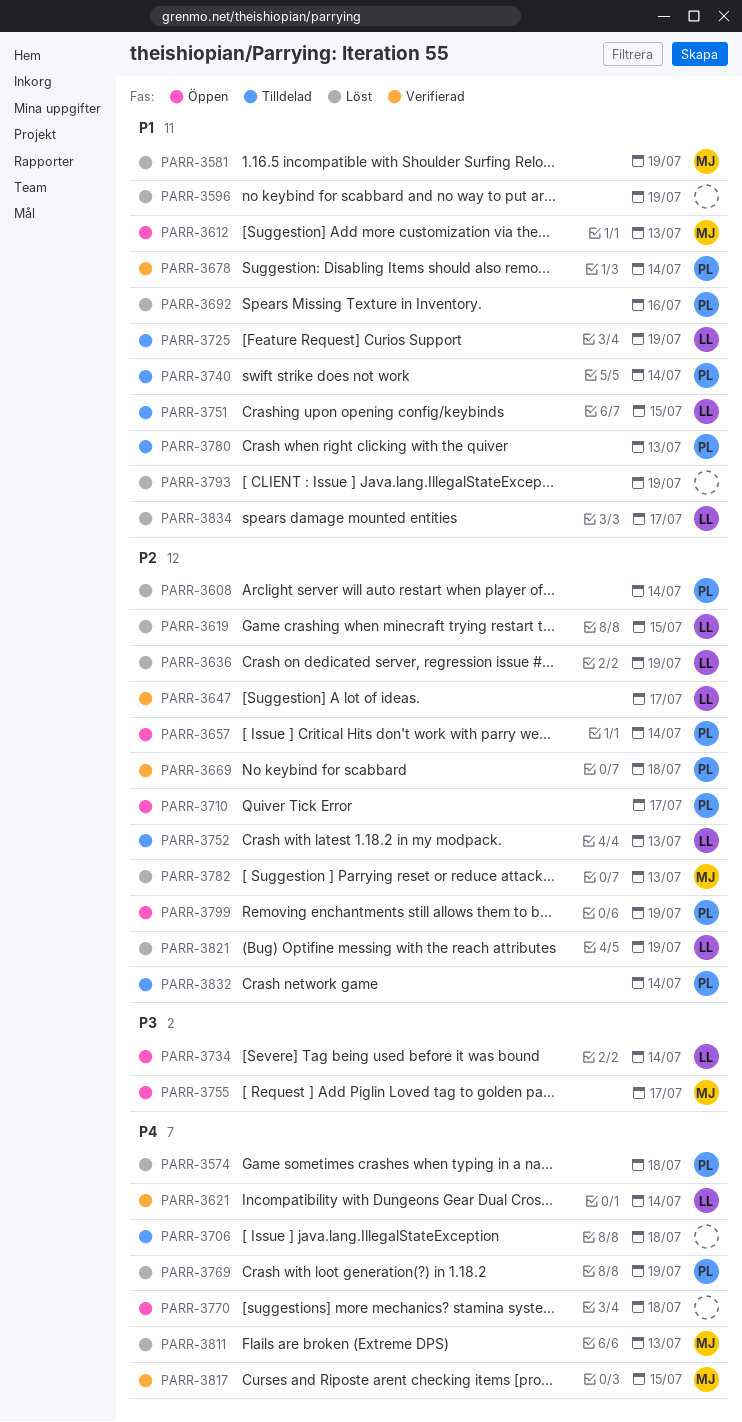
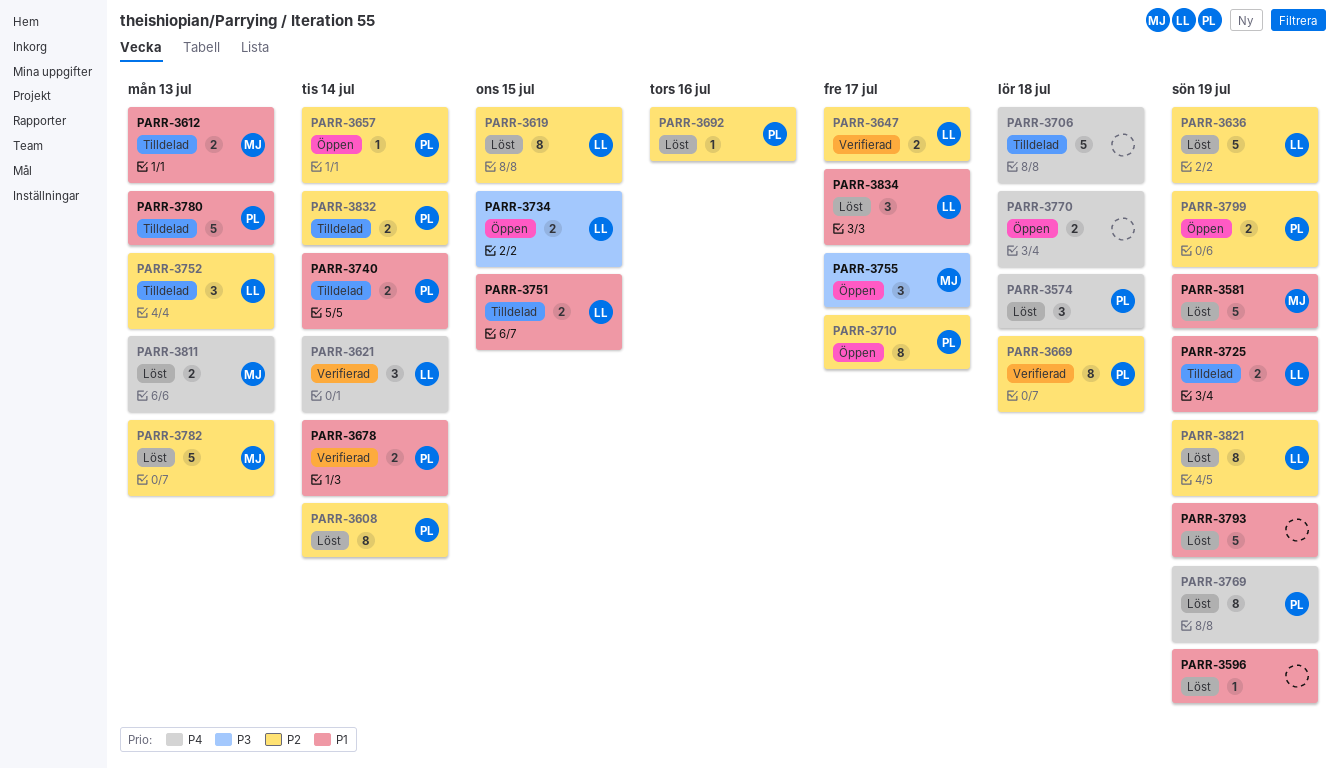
PARR-3612, status: Öppen -> Tilldelad
PARR-3692, priority: P1 -> P2
PARR-3734, due: Jul 14 -> Jul 15
PARR-3817: present -> none

